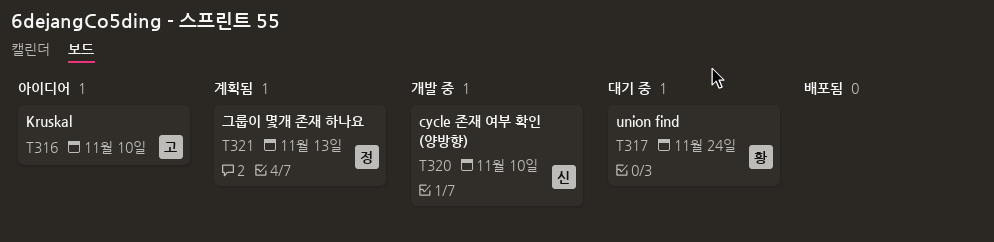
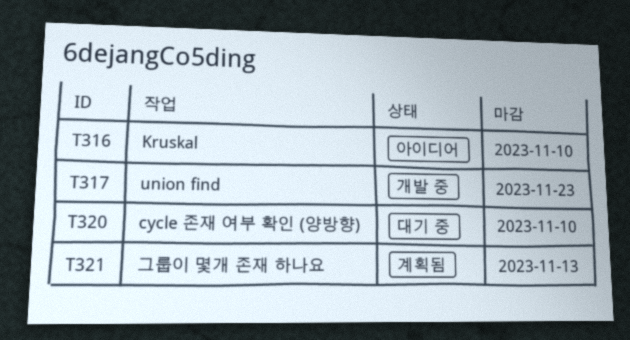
T317, status: 대기 중 -> 개발 중
T317, due: Nov 24 -> Nov 23
T320, status: 개발 중 -> 대기 중

